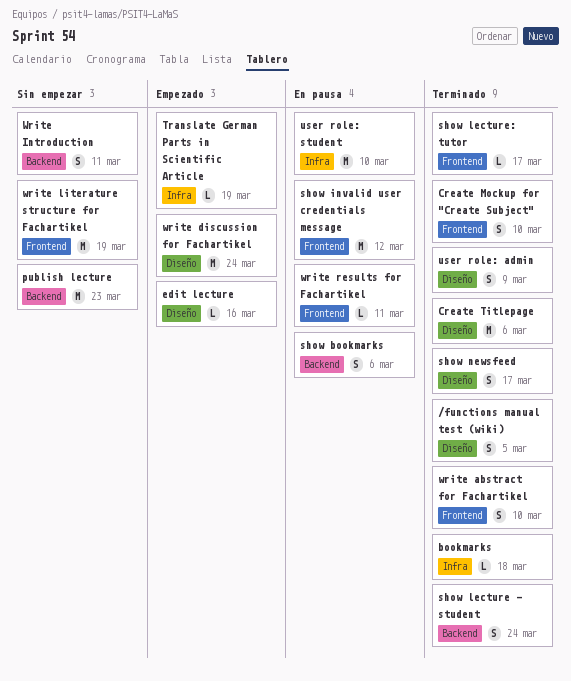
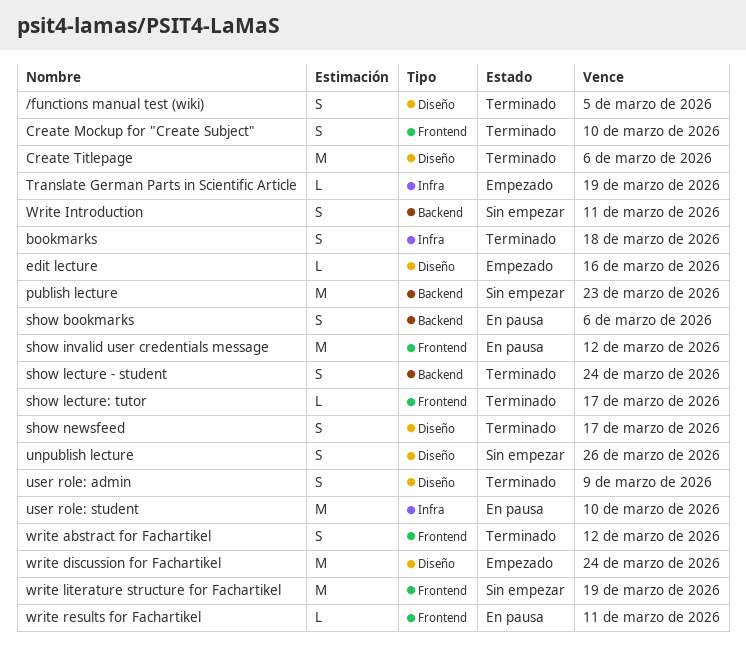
bookmarks, estimate: L -> S
unpublish lecture: none -> present
write abstract for Fachartikel, due: Mar 10 -> Mar 12

